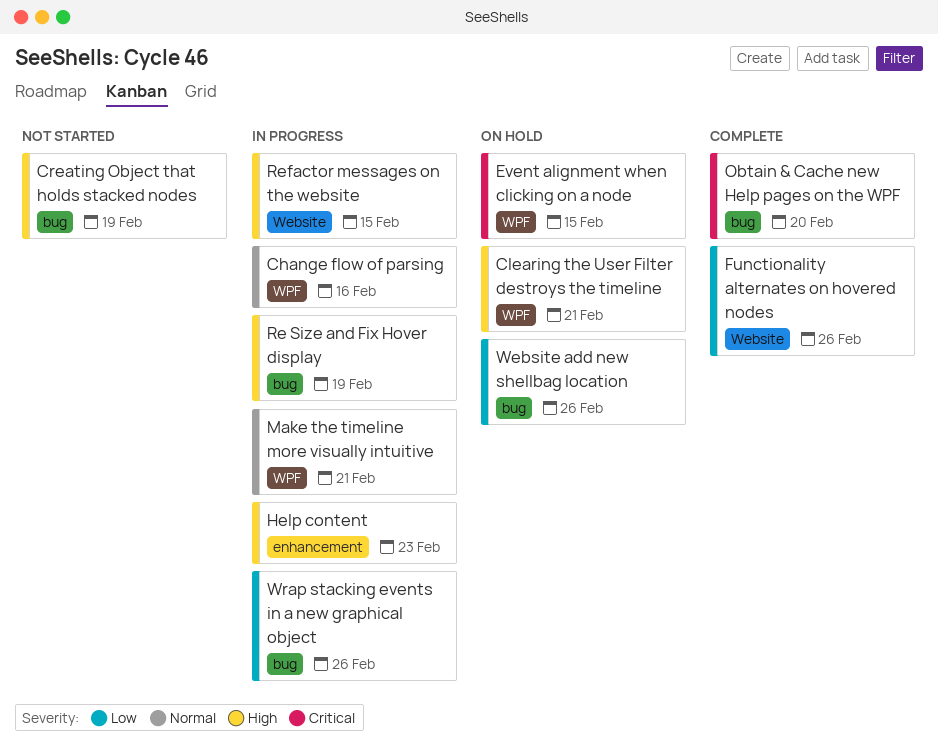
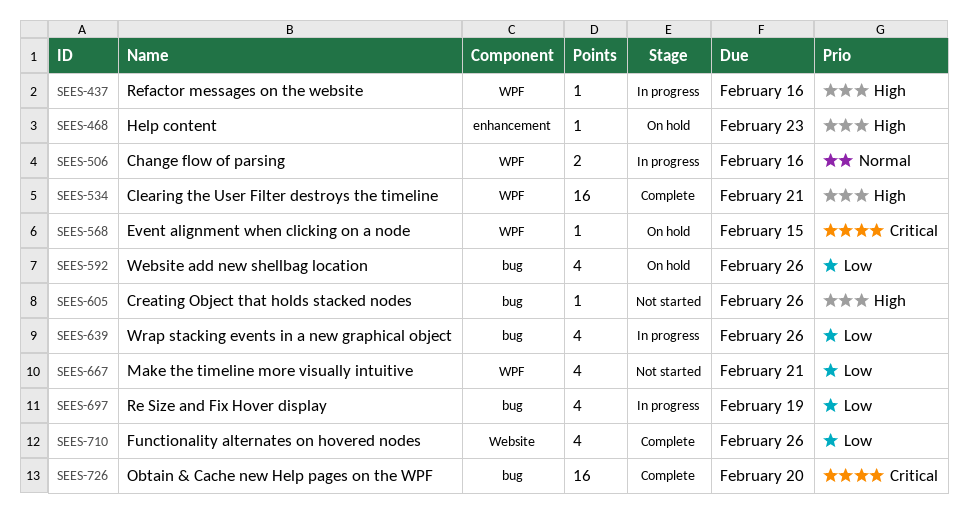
Clearing the User Filter destroys the timeline, status: On hold -> Complete
Creating Object that holds stacked nodes, due: Feb 19 -> Feb 26
Help content, status: In progress -> On hold
Make the timeline more visually intuitive, status: In progress -> Not started
Make the timeline more visually intuitive, priority: Normal -> Low
Re Size and Fix Hover display, priority: High -> Low
Refactor messages on the website, label: Website -> WPF
Refactor messages on the website, due: Feb 15 -> Feb 16

